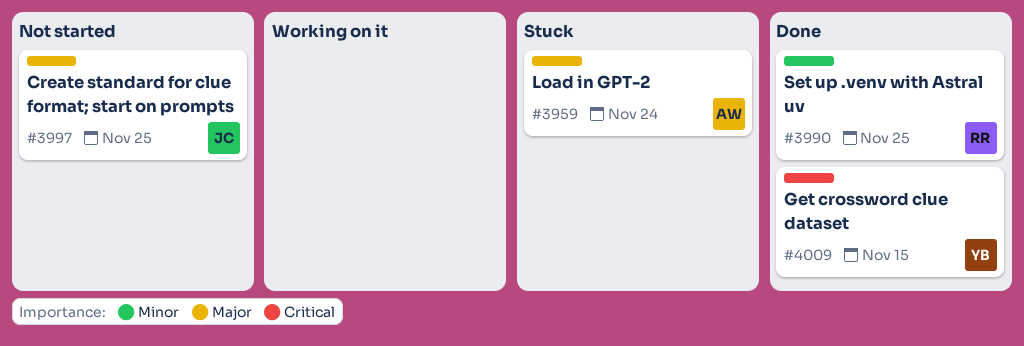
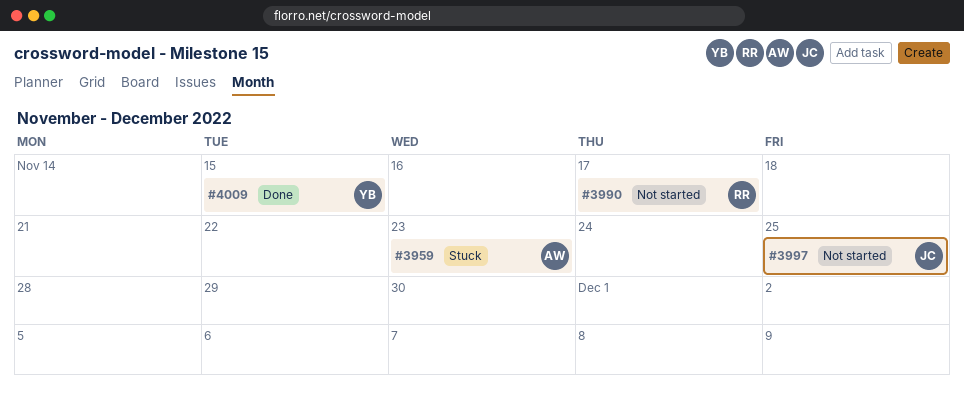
#3959, due: Nov 24 -> Nov 23
#3990, status: Done -> Not started
#3990, due: Nov 25 -> Nov 17

